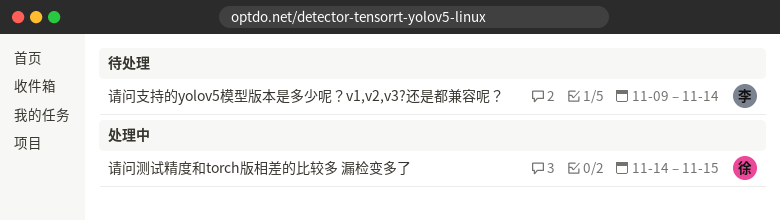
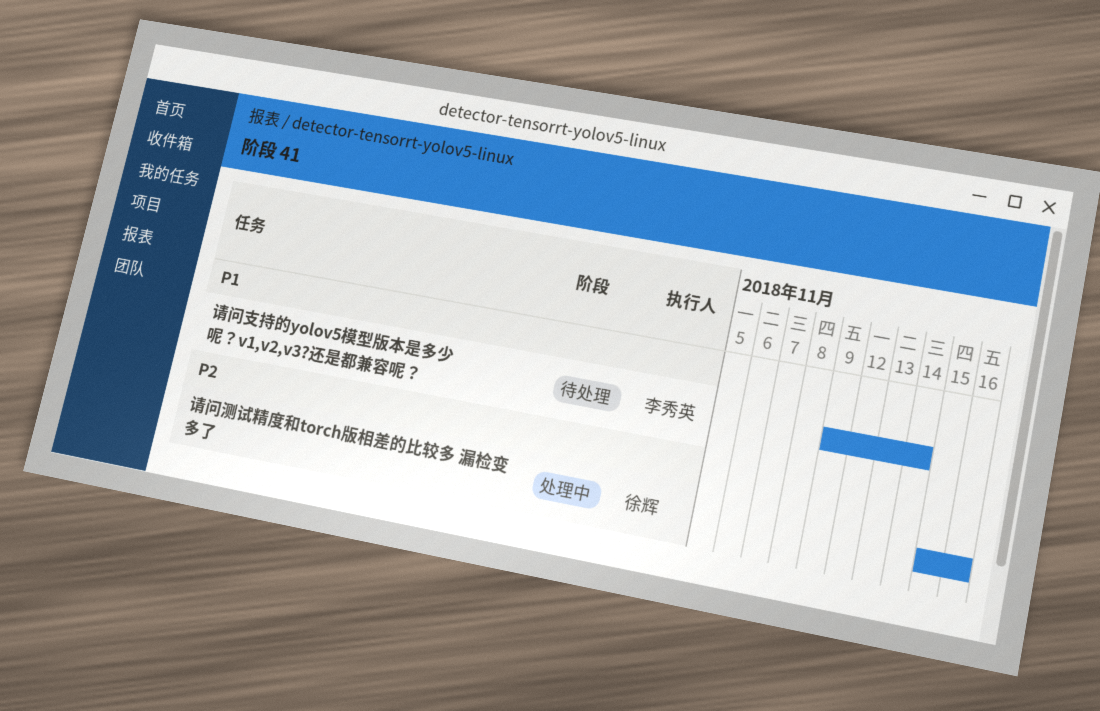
请问测试精度和torch版相差的比较多 漏检变多了, start: Nov 14 -> Nov 15
请问测试精度和torch版相差的比较多 漏检变多了, due: Nov 15 -> Nov 16

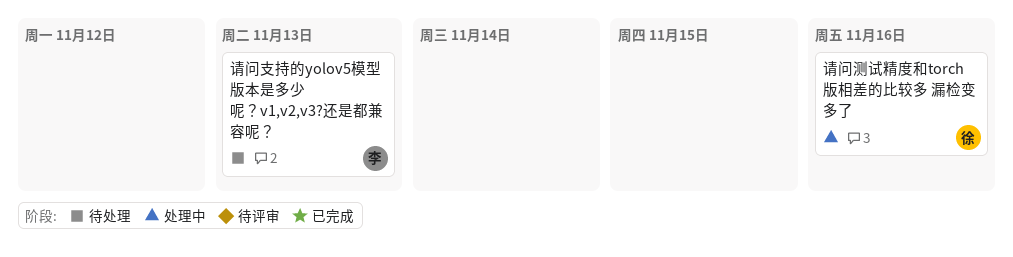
请问支持的yolov5模型版本是多少呢？v1,v2,v3?还是都兼容呢？, due: Nov 14 -> Nov 13

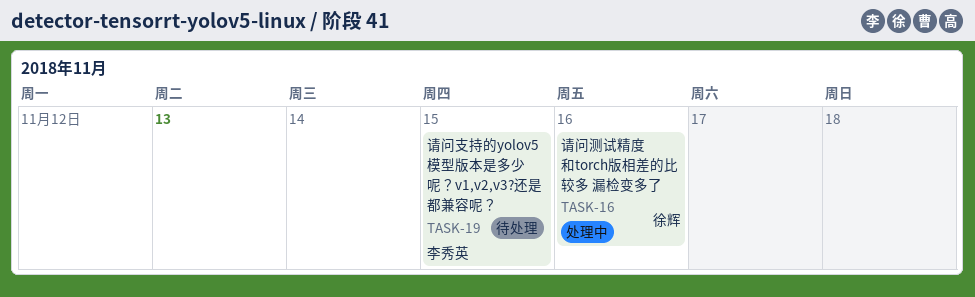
请问支持的yolov5模型版本是多少呢？v1,v2,v3?还是都兼容呢？, due: Nov 13 -> Nov 15

